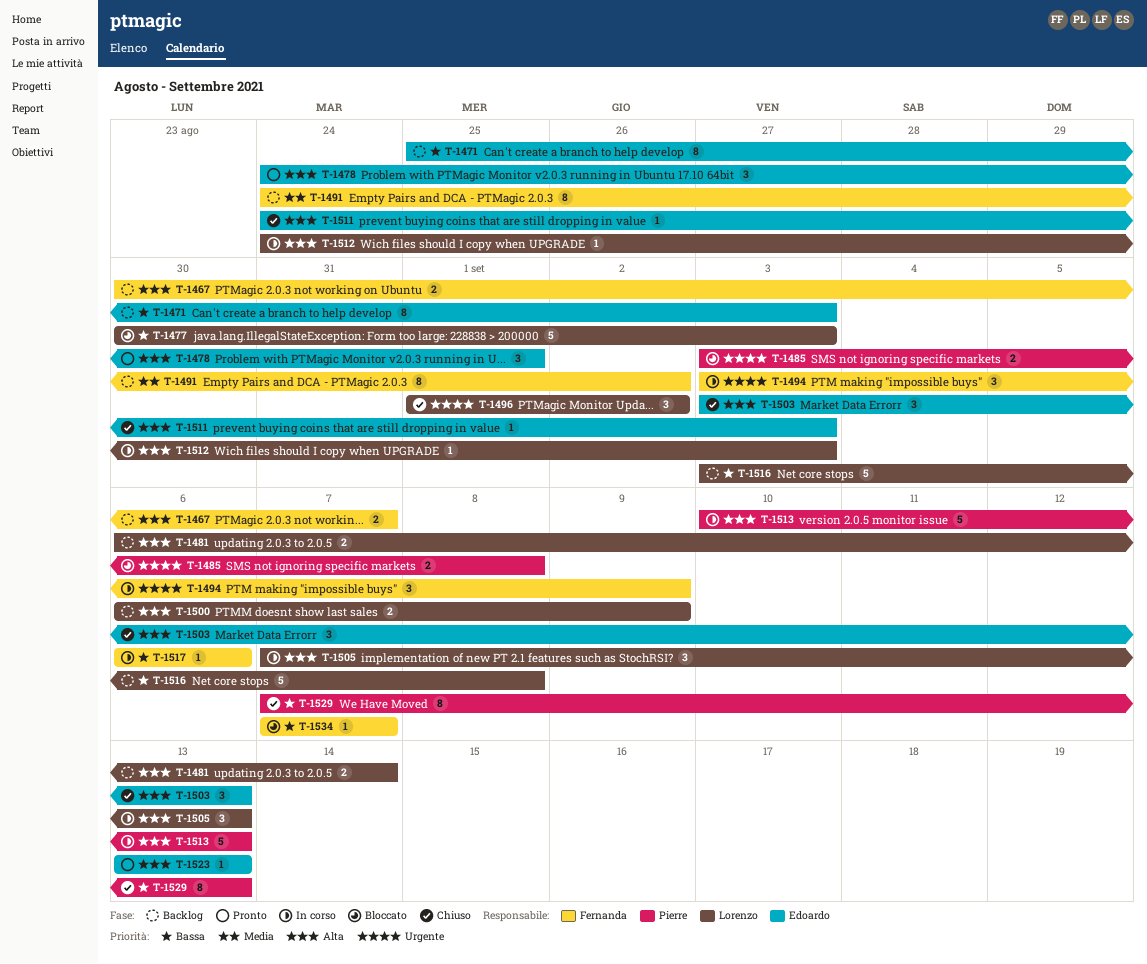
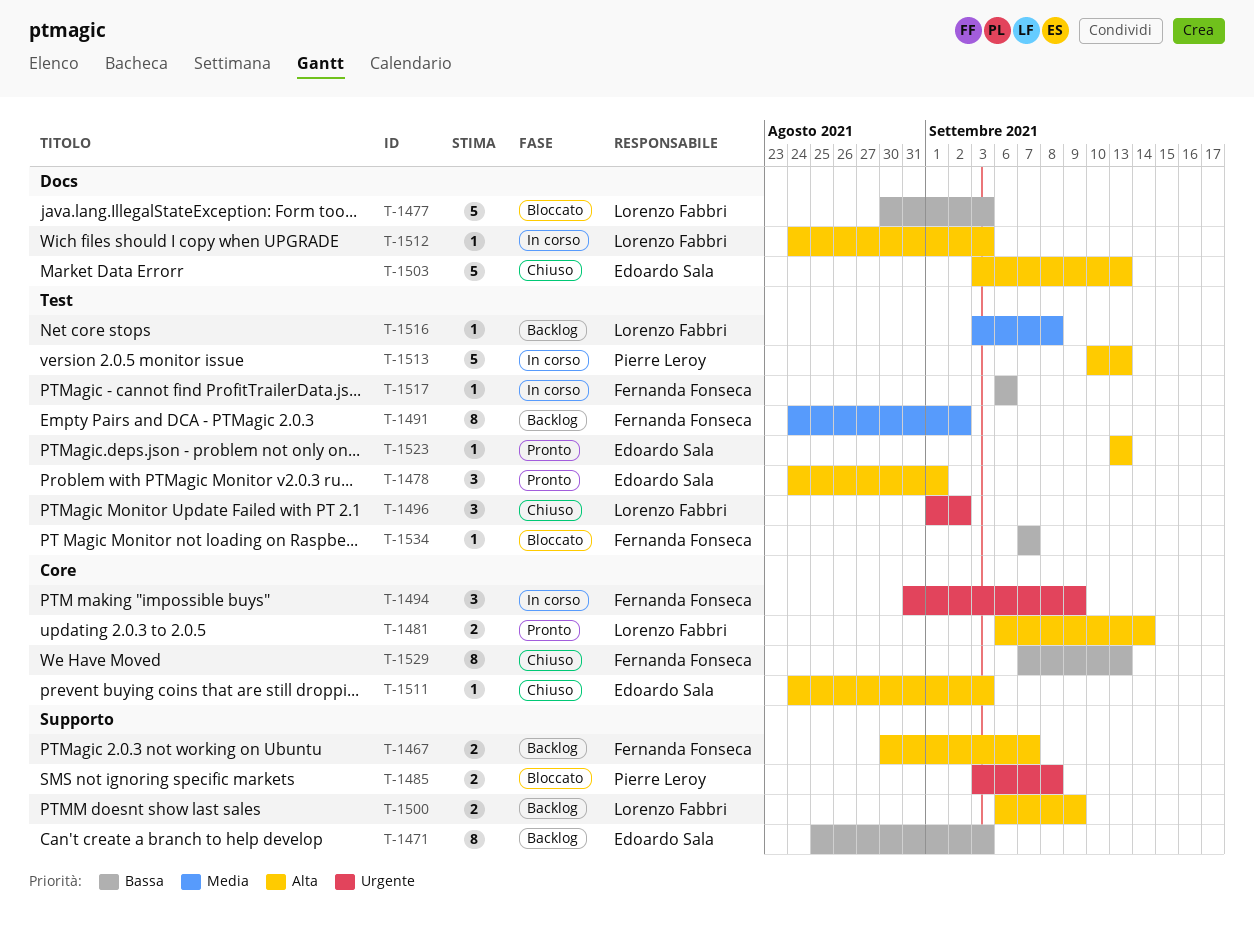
T-1481, status: Backlog -> Pronto
T-1494, start: Sep 3 -> Aug 31
T-1503, estimate: 3 -> 5
T-1505: present -> none
T-1516, priority: Bassa -> Media
T-1516, estimate: 5 -> 1
T-1529, owner: Pierre Leroy -> Fernanda Fonseca

